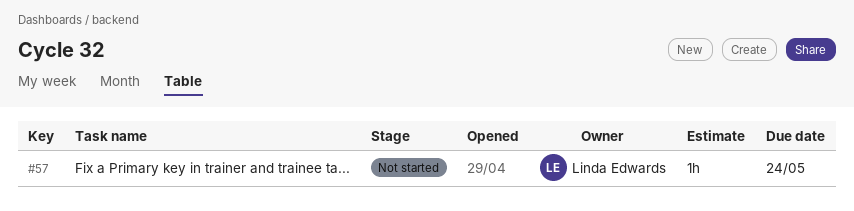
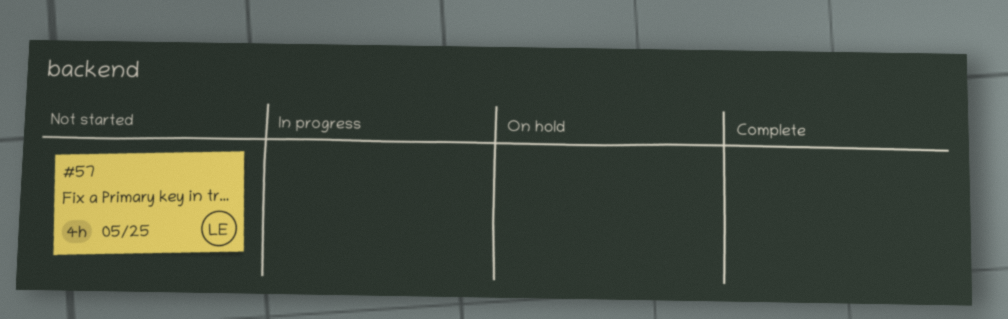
#57, estimate: 1h -> 4h
#57, due: May 24 -> May 25

